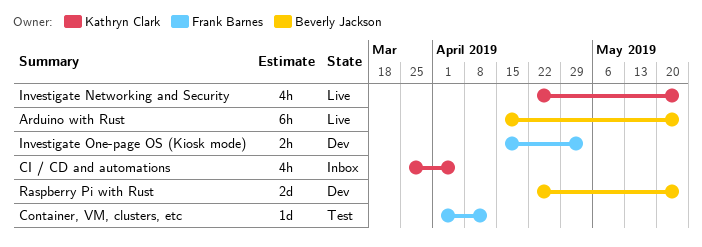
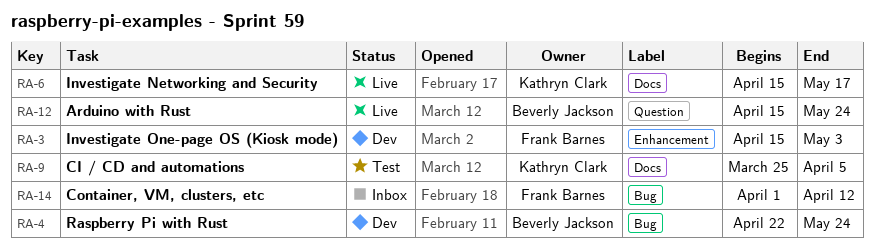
CI / CD and automations, status: Inbox -> Test
Container, VM, clusters, etc, status: Test -> Inbox
Investigate Networking and Security, start: Apr 22 -> Apr 15
Investigate Networking and Security, due: May 24 -> May 17

